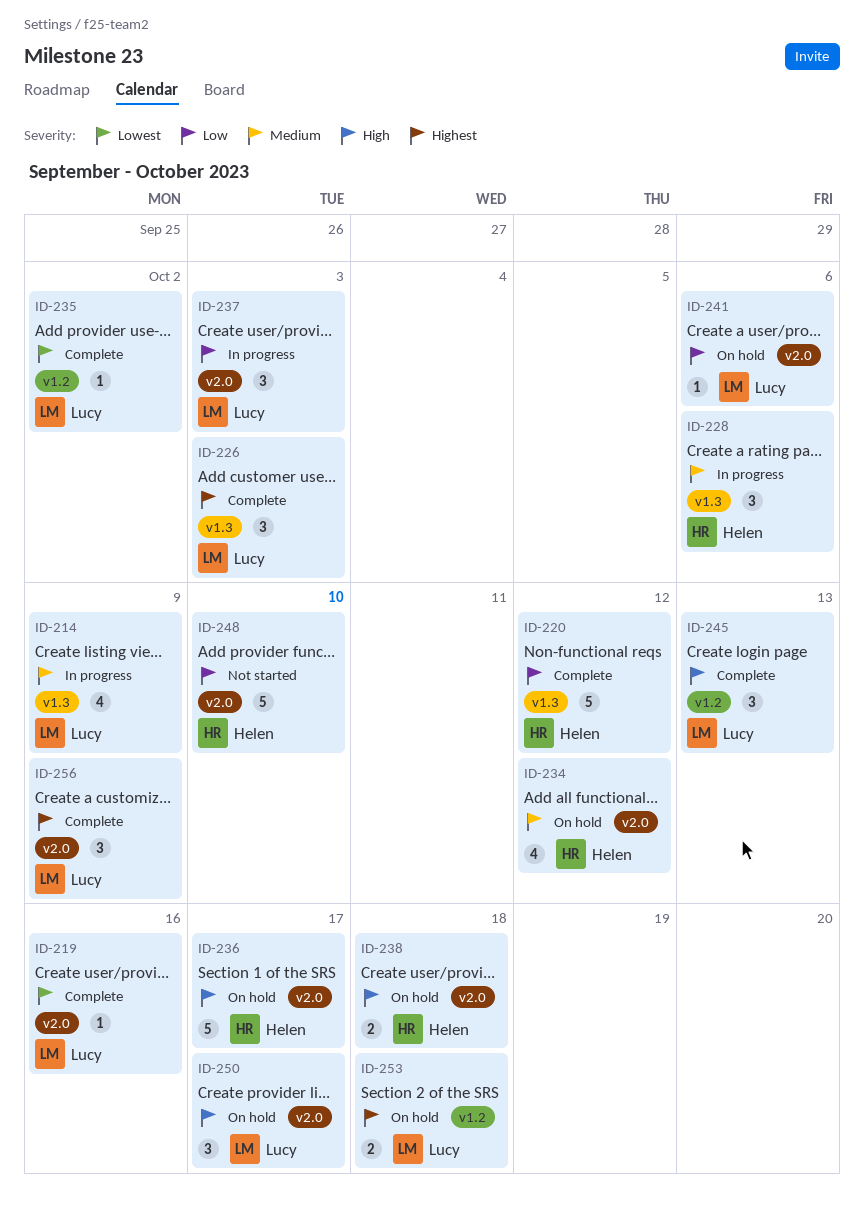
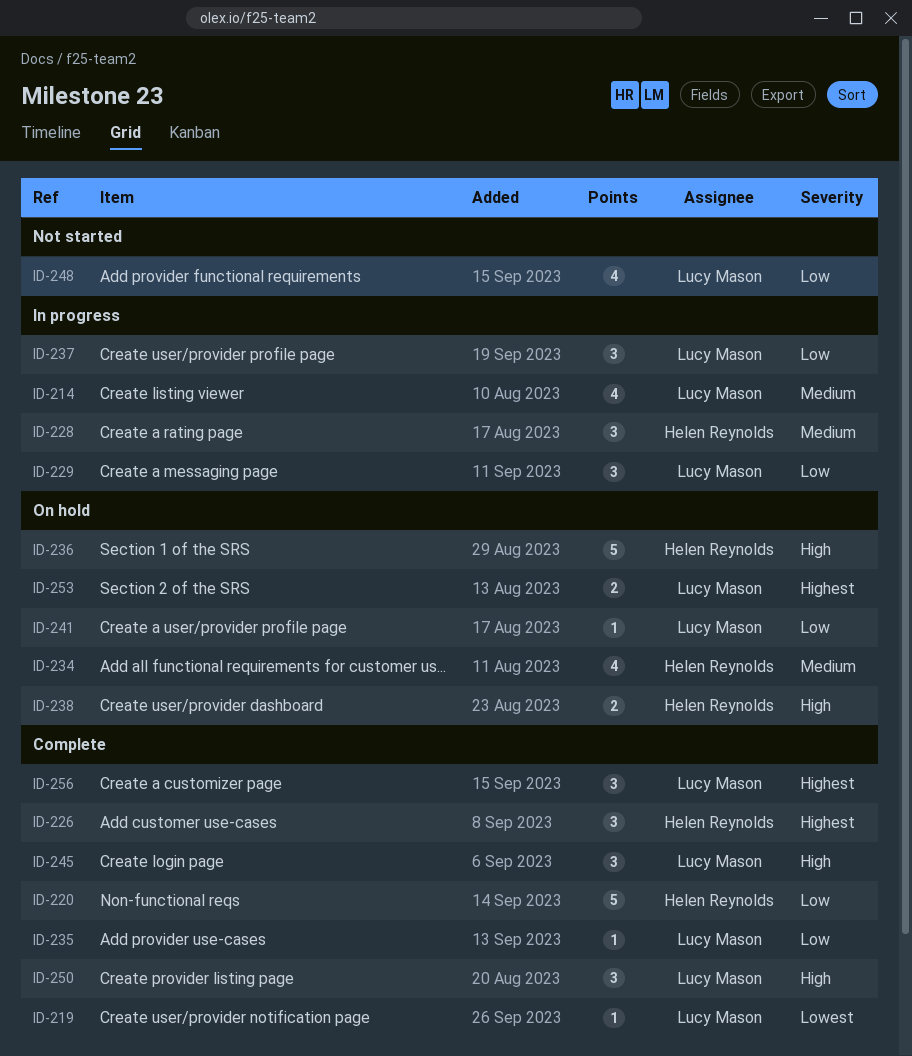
ID-226, owner: Lucy Mason -> Helen Reynolds
ID-229: none -> present
ID-235, priority: Lowest -> Low
ID-248, owner: Helen Reynolds -> Lucy Mason
ID-248, estimate: 5 -> 4
ID-250, status: On hold -> Complete

